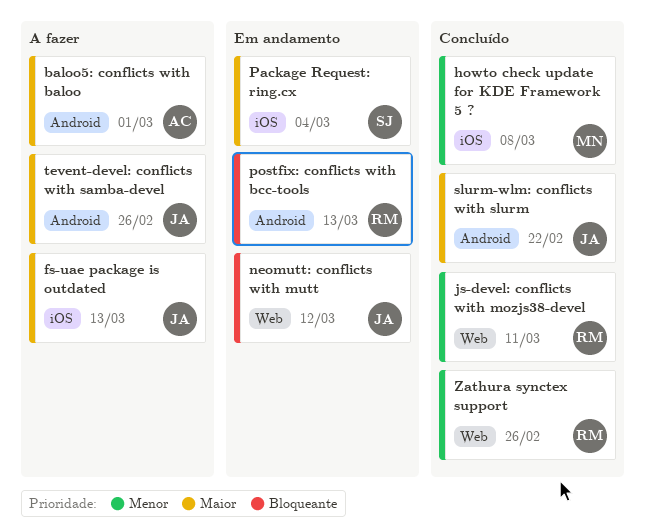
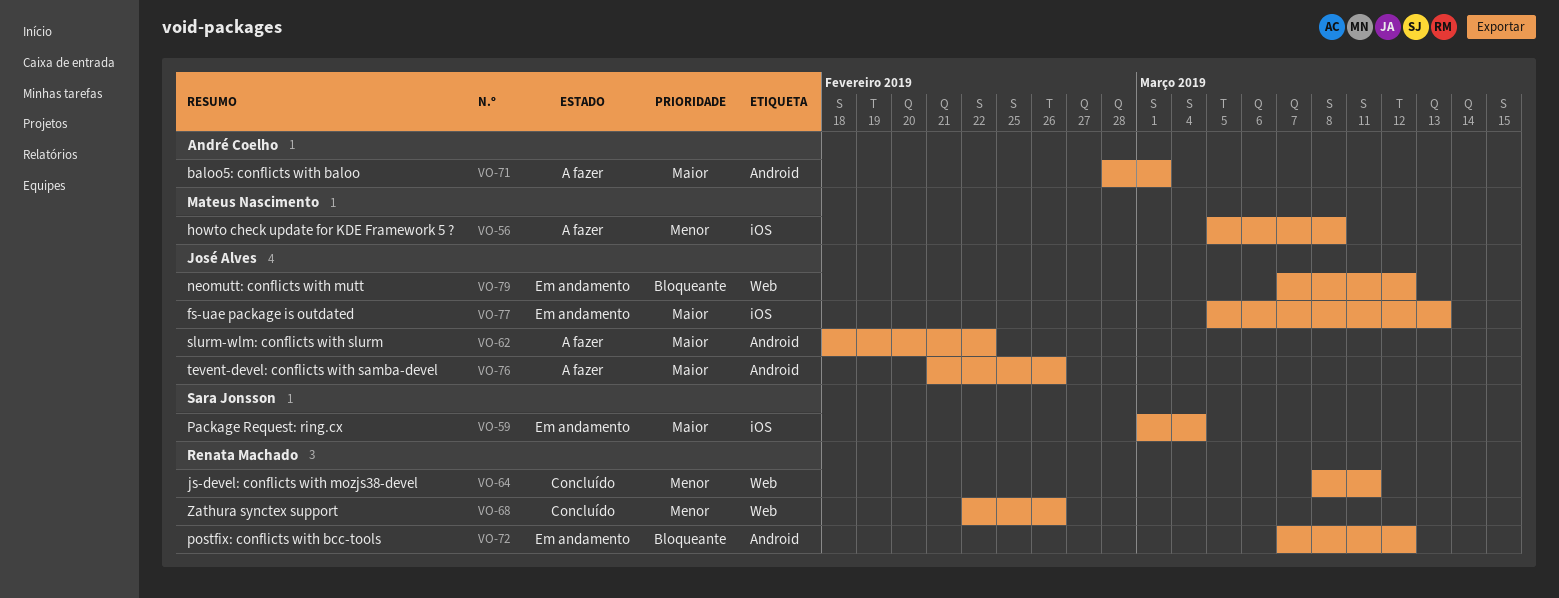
fs-uae package is outdated, status: A fazer -> Em andamento
howto check update for KDE Framework 5 ?, status: Concluído -> A fazer
postfix: conflicts with bcc-tools, due: Mar 13 -> Mar 12
slurm-wlm: conflicts with slurm, status: Concluído -> A fazer

